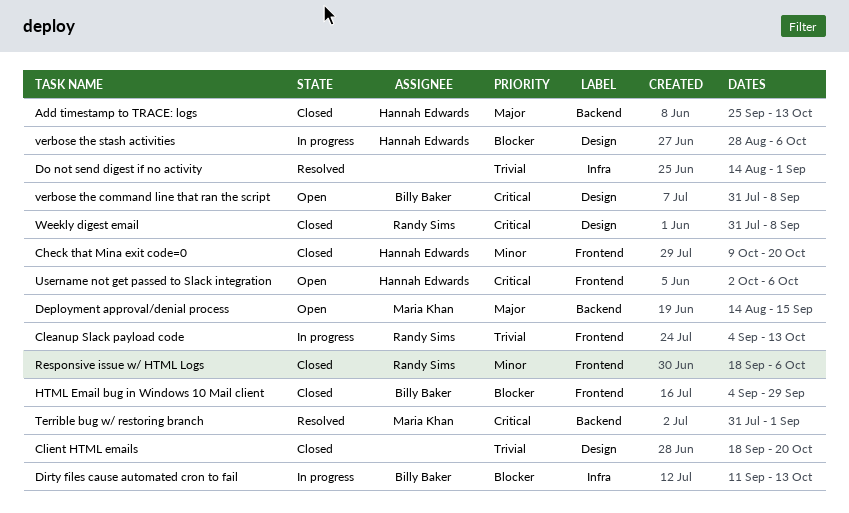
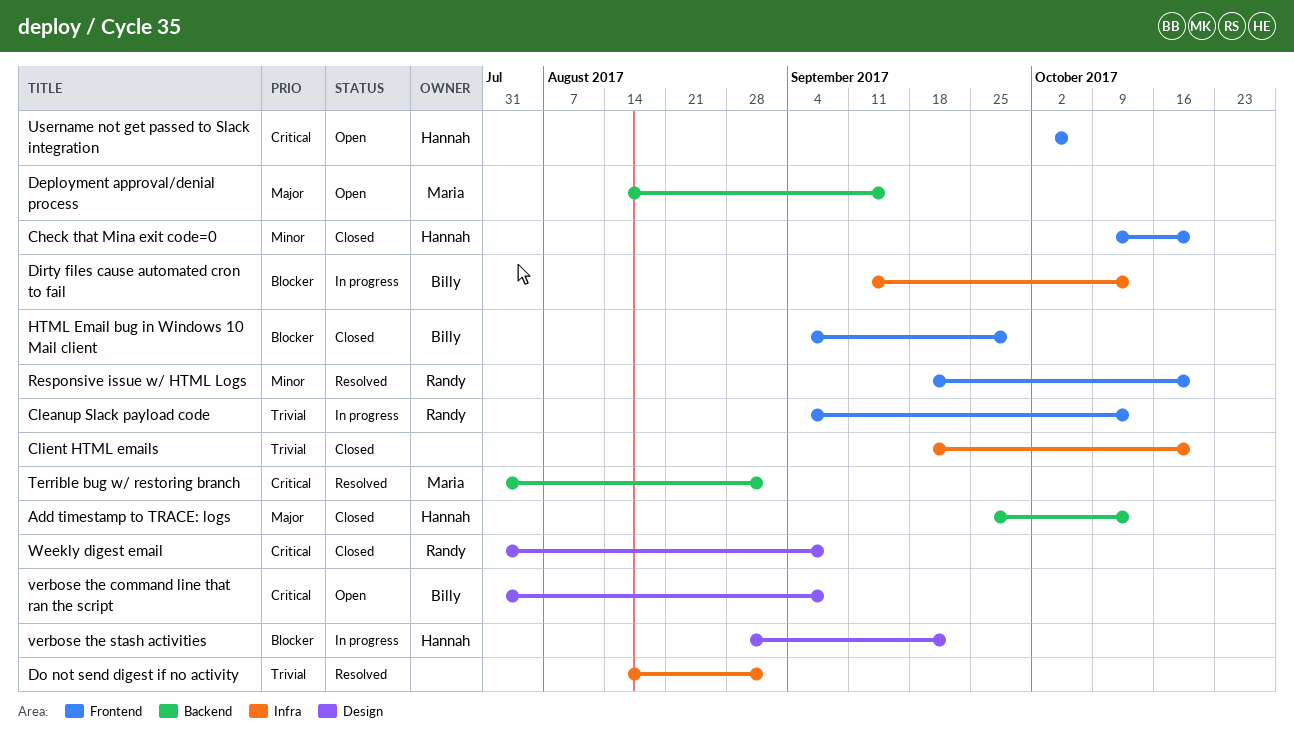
Client HTML emails, label: Design -> Infra
Responsive issue w/ HTML Logs, status: Closed -> Resolved
Responsive issue w/ HTML Logs, due: Oct 6 -> Oct 20
verbose the stash activities, due: Oct 6 -> Sep 22

